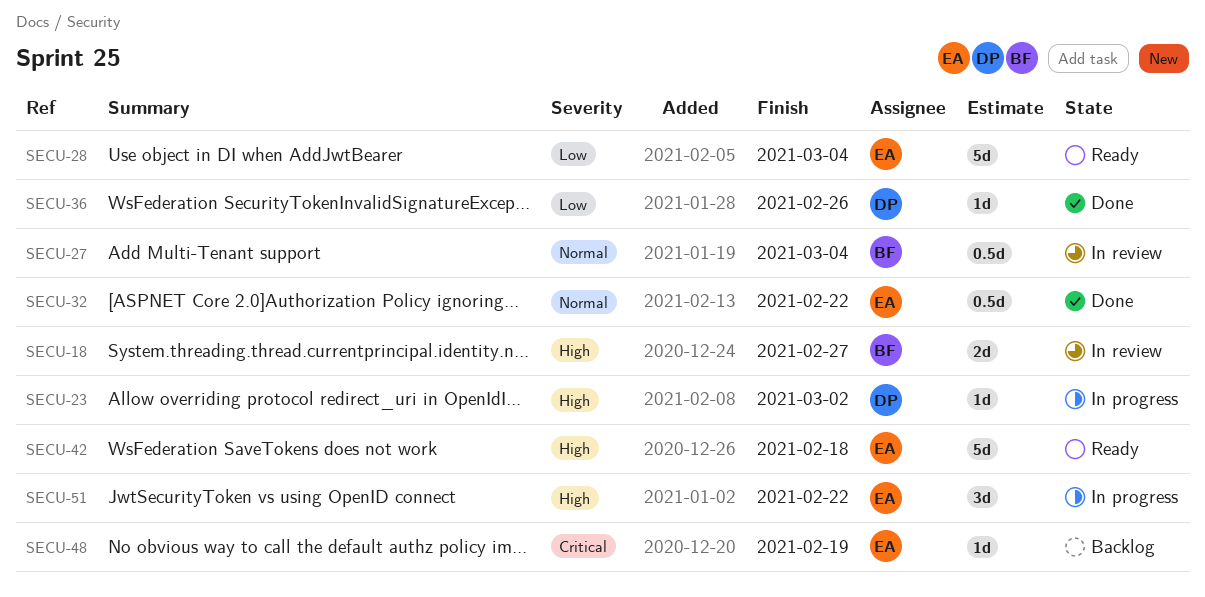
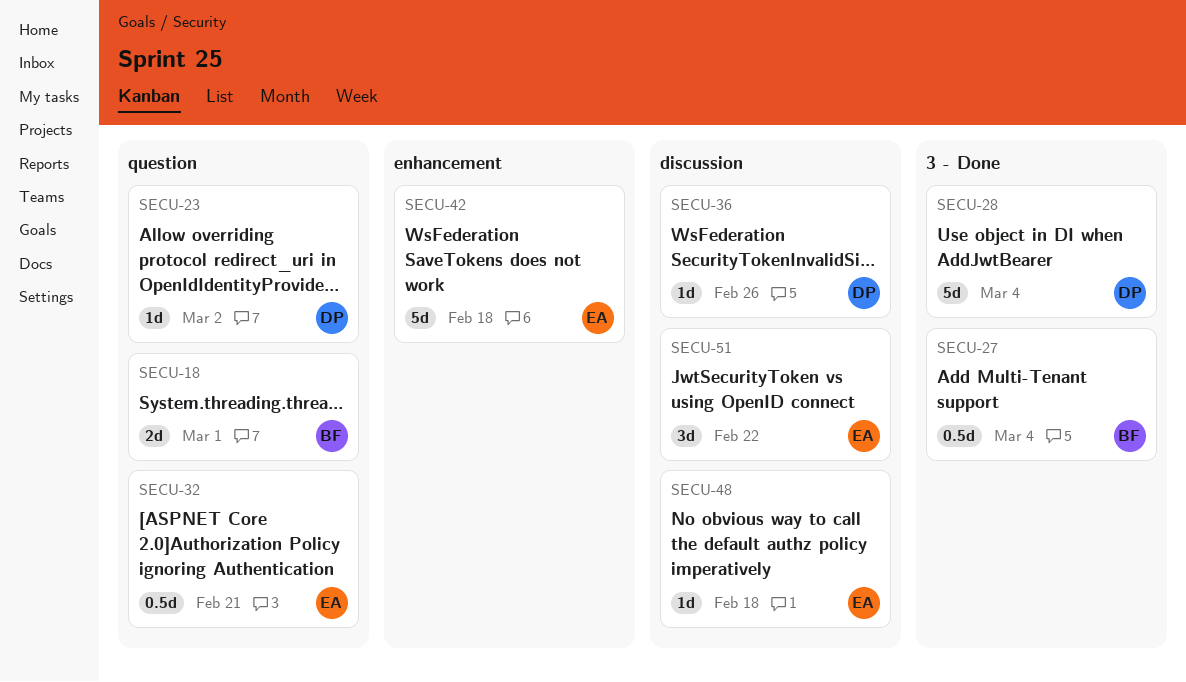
SECU-18, due: Feb 27 -> Mar 1
SECU-28, owner: EA -> DP
SECU-32, due: Feb 22 -> Feb 21
SECU-48, due: Feb 19 -> Feb 18

